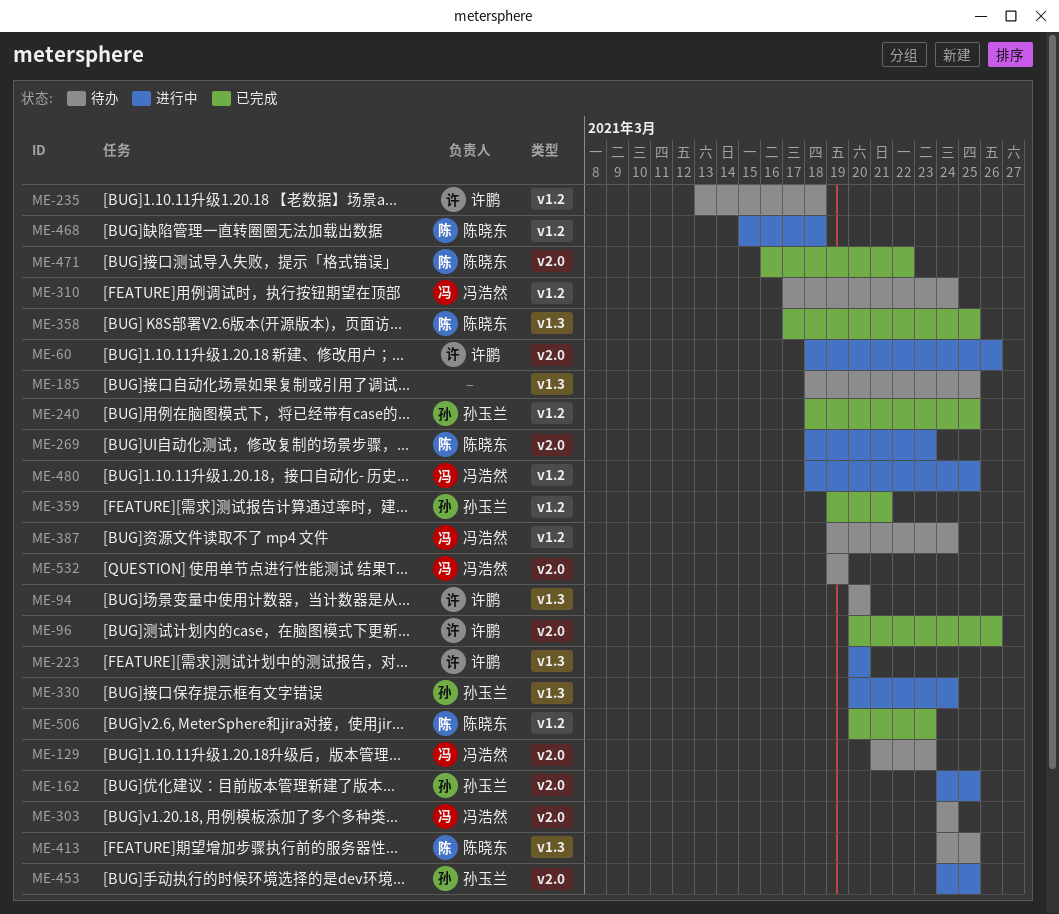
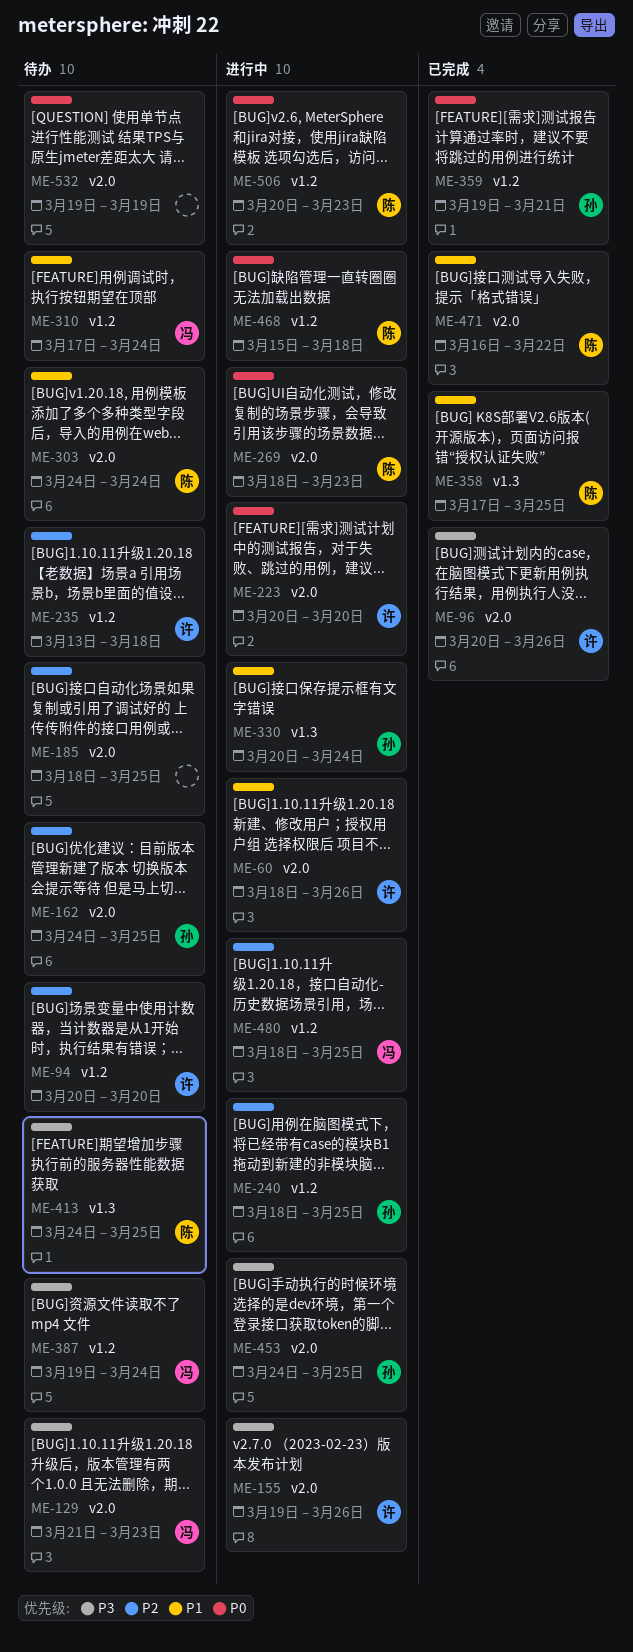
ME-94, label: v1.3 -> v1.2
ME-155: none -> present
ME-162, status: 进行中 -> 待办
ME-185, label: v1.3 -> v2.0
ME-223, label: v1.3 -> v2.0
ME-240, status: 已完成 -> 进行中
ME-303, owner: 冯浩然 -> 陈晓东
ME-506, status: 已完成 -> 进行中
ME-532, owner: 冯浩然 -> none

